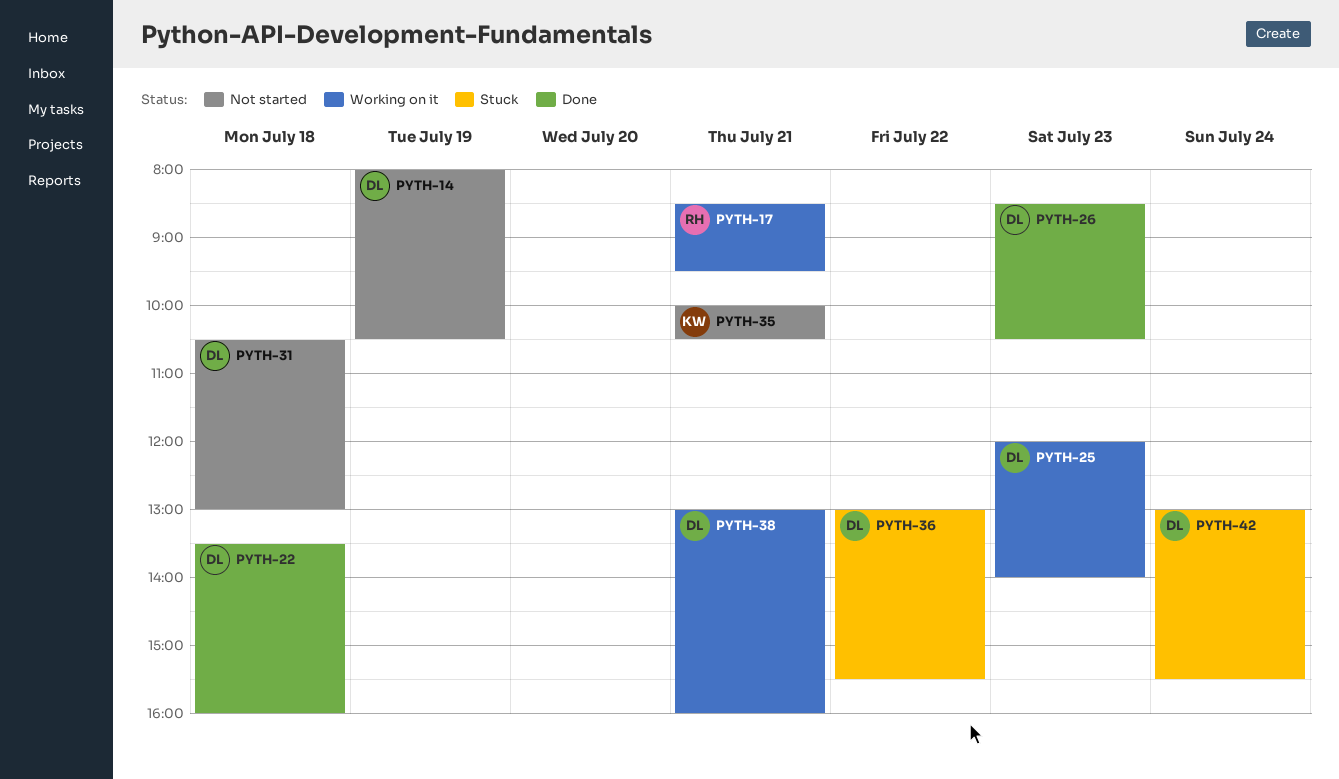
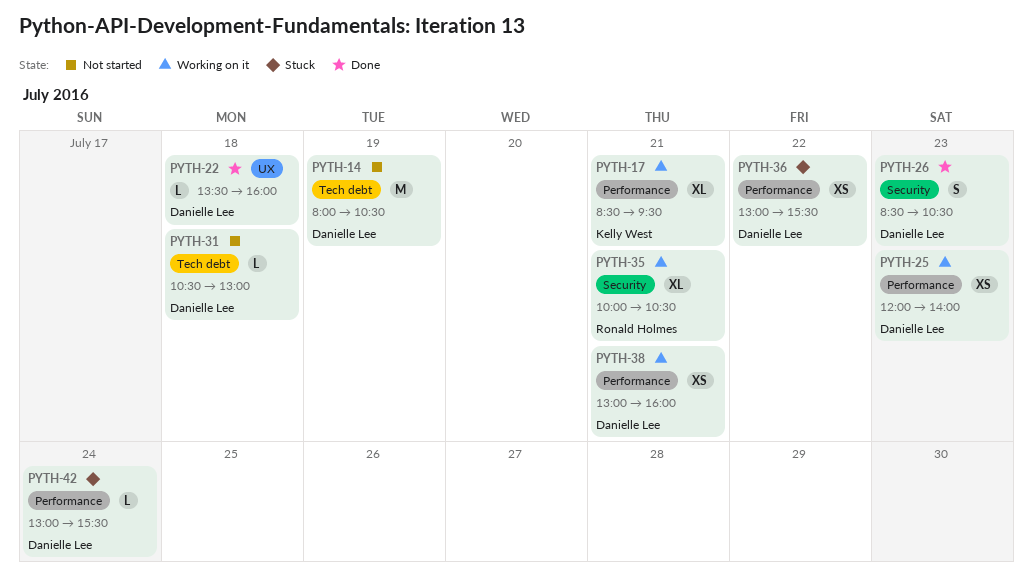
PYTH-17, owner: Ronald Holmes -> Kelly West
PYTH-35, status: Not started -> Working on it
PYTH-35, owner: Kelly West -> Ronald Holmes

